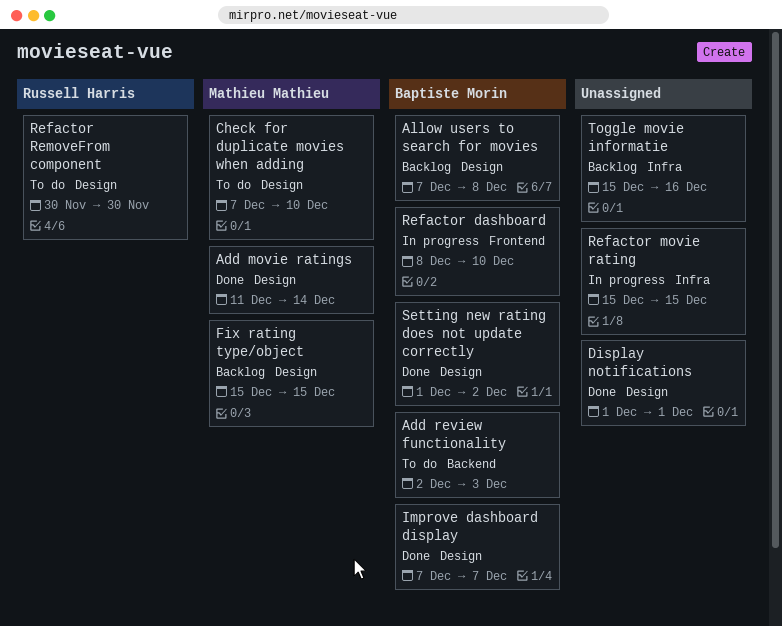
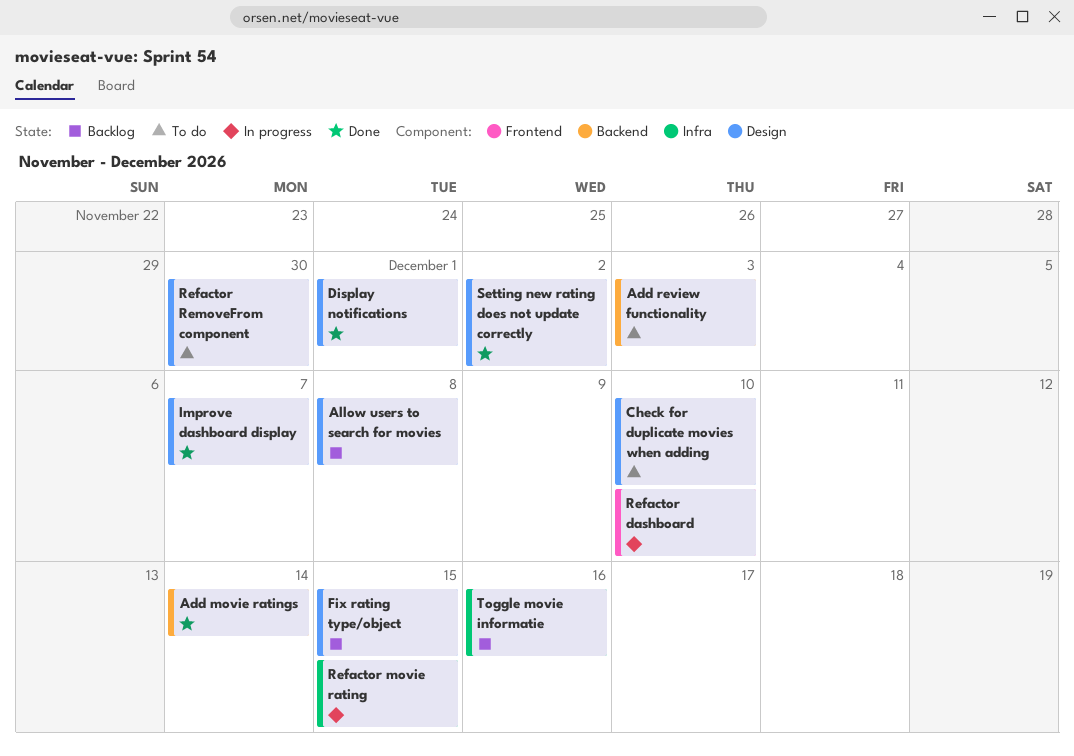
Add movie ratings, label: Design -> Backend

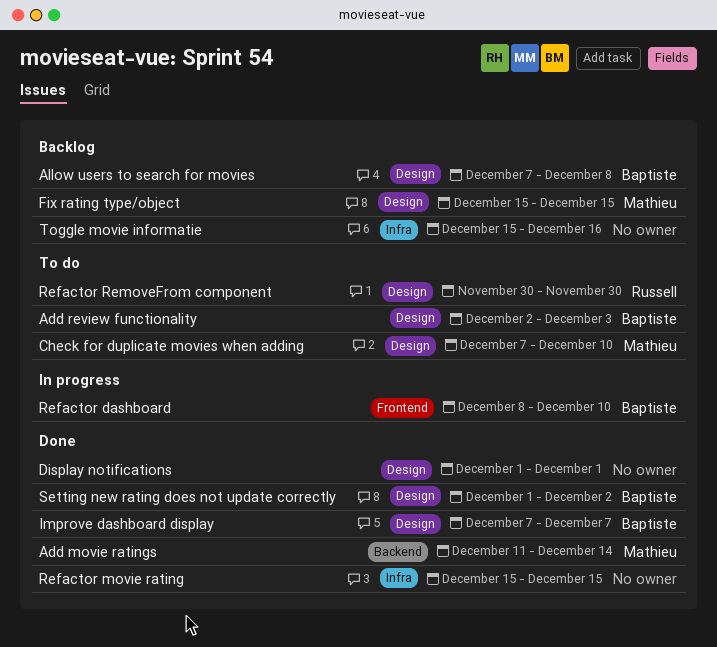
Add review functionality, label: Backend -> Design
Refactor movie rating, status: In progress -> Done

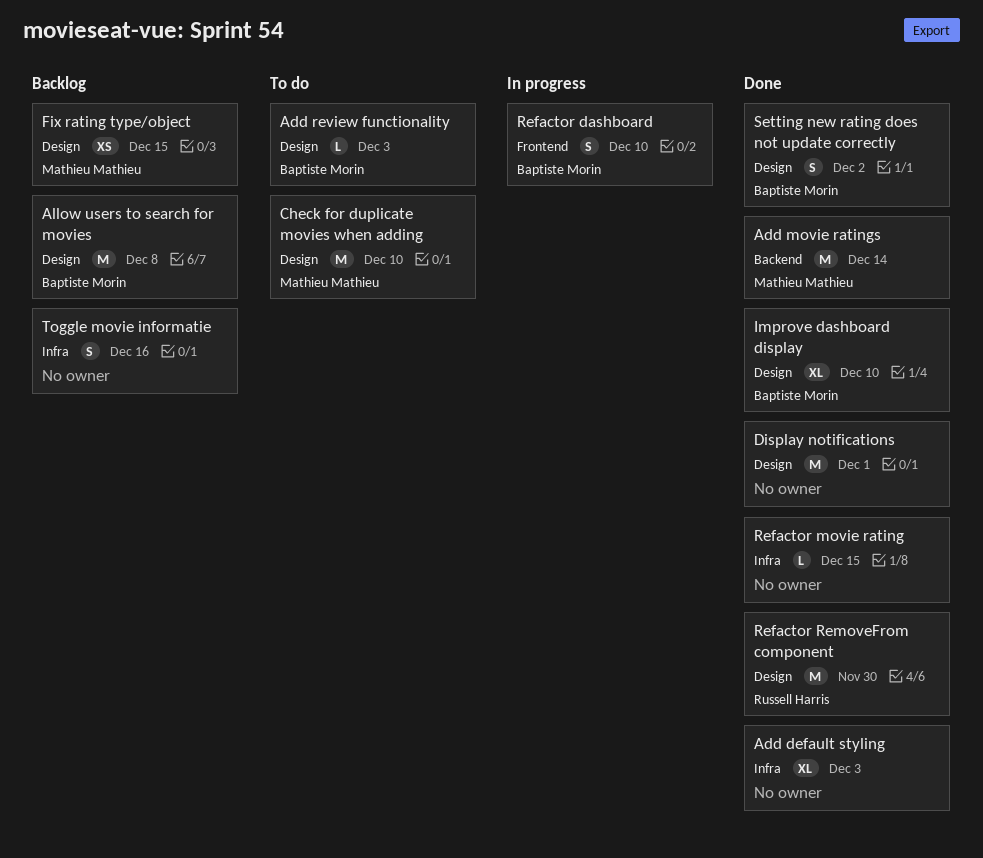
Add default styling: none -> present
Improve dashboard display, due: Dec 7 -> Dec 10
Refactor RemoveFrom component, status: To do -> Done

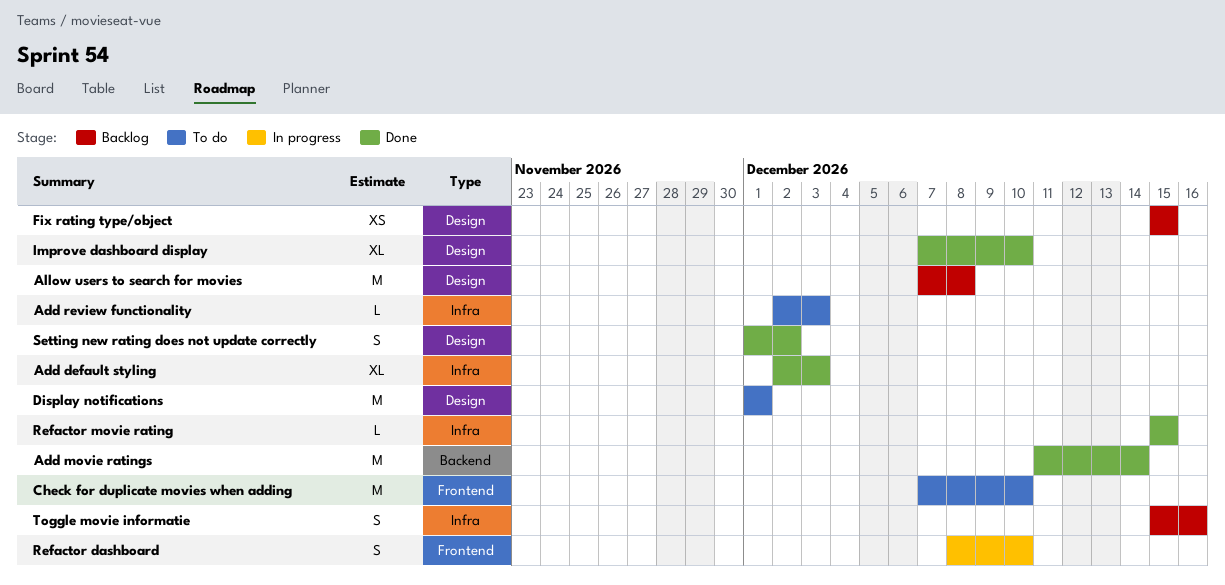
Add review functionality, label: Design -> Infra
Check for duplicate movies when adding, label: Design -> Frontend
Display notifications, status: Done -> To do
Refactor RemoveFrom component: present -> none

